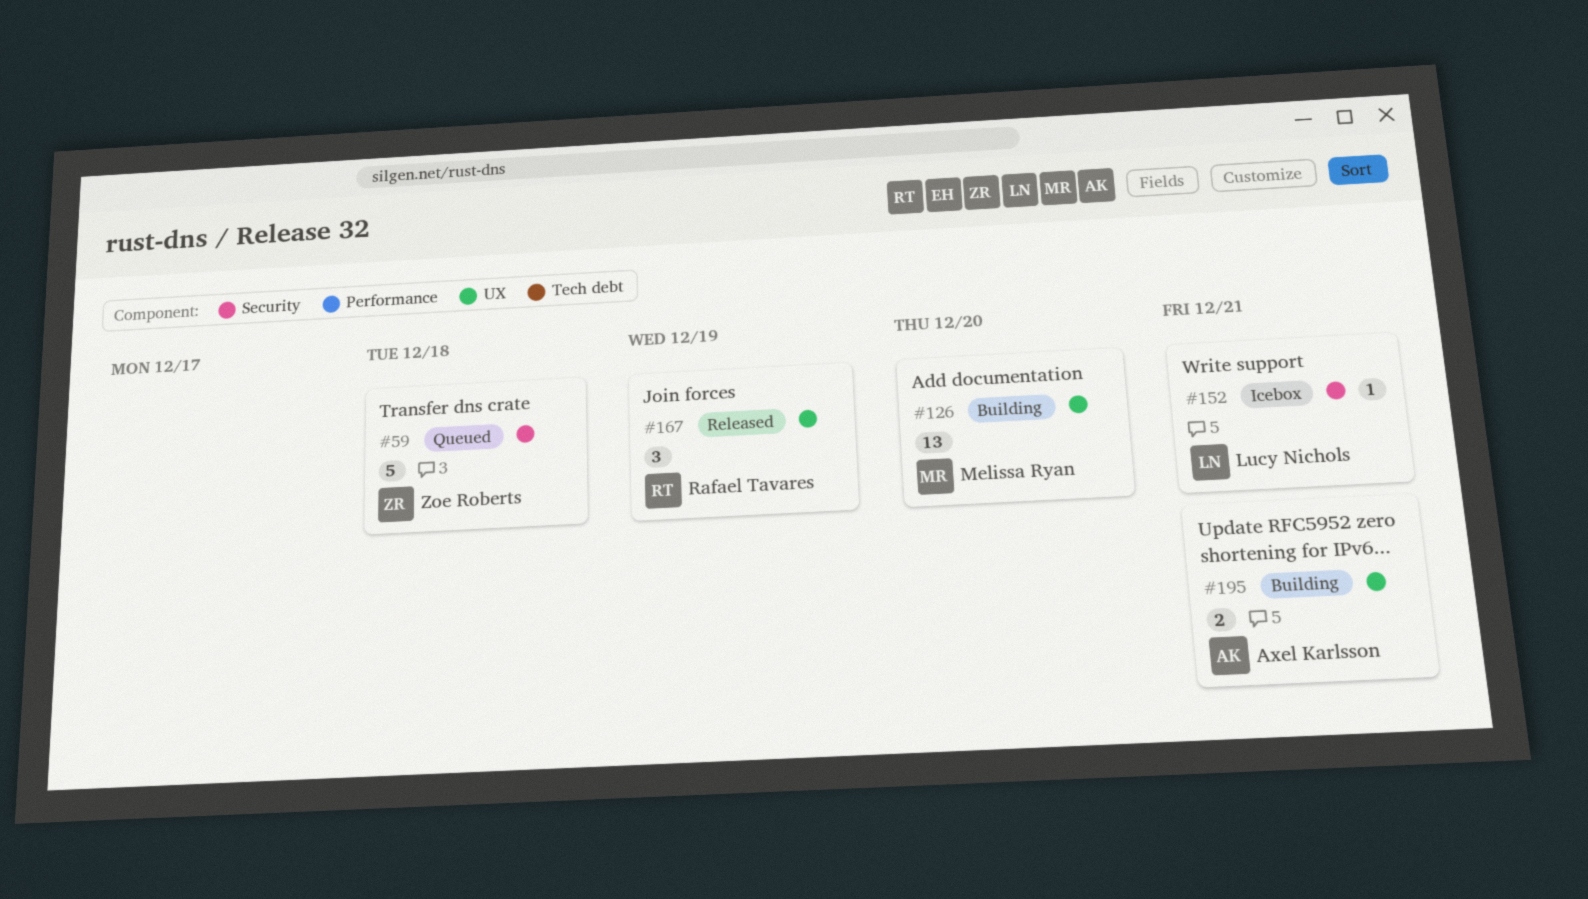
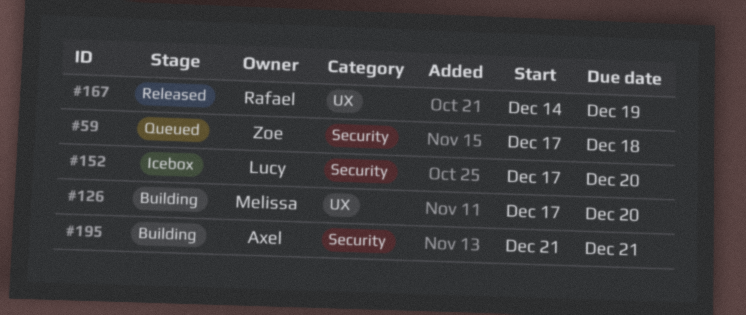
#152, due: Dec 21 -> Dec 20
#195, label: UX -> Security

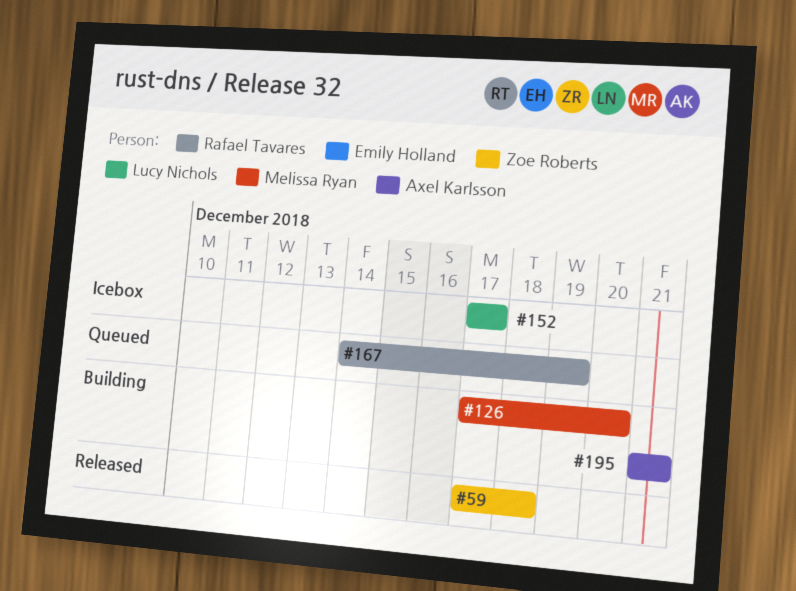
#59, status: Queued -> Released
#152, due: Dec 20 -> Dec 17
#167, status: Released -> Queued

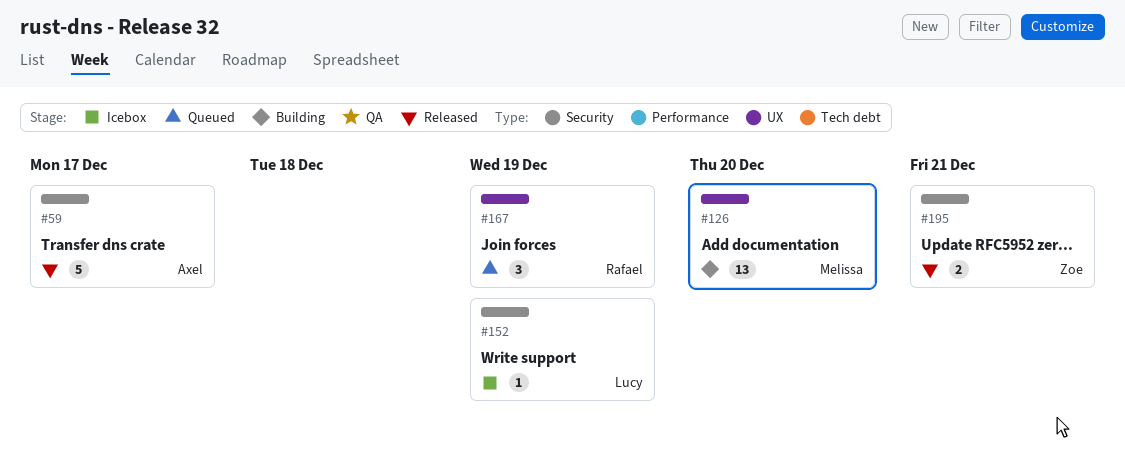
#59, owner: Zoe Roberts -> Axel Karlsson
#59, due: Dec 18 -> Dec 17
#152, due: Dec 17 -> Dec 19
#195, status: Building -> Released
#195, owner: Axel Karlsson -> Zoe Roberts

